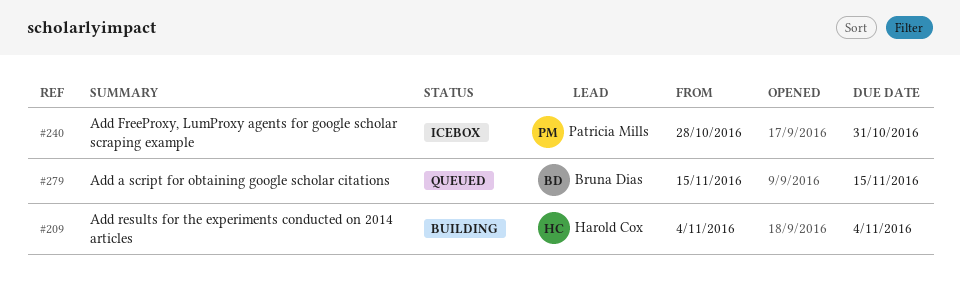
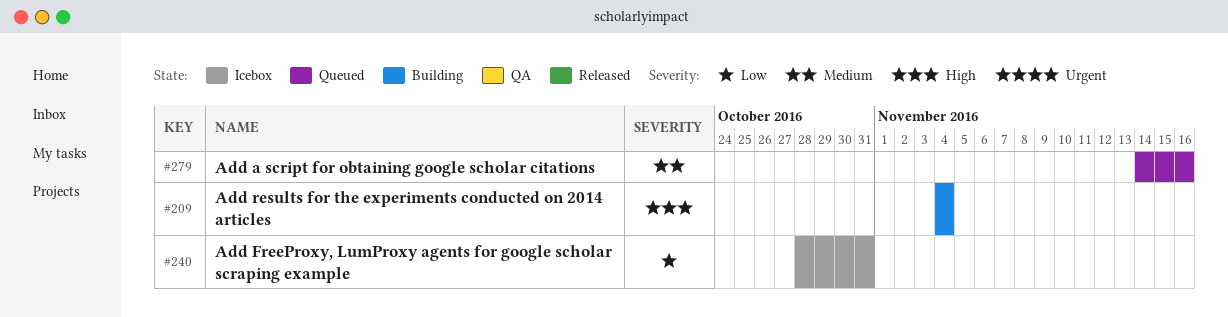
#279, start: Nov 15 -> Nov 14
#279, due: Nov 15 -> Nov 16

